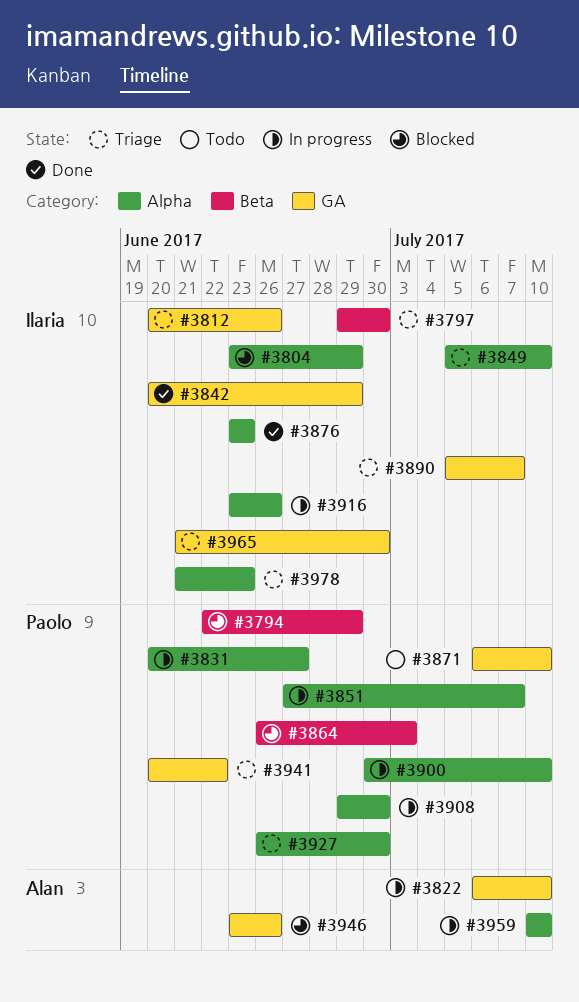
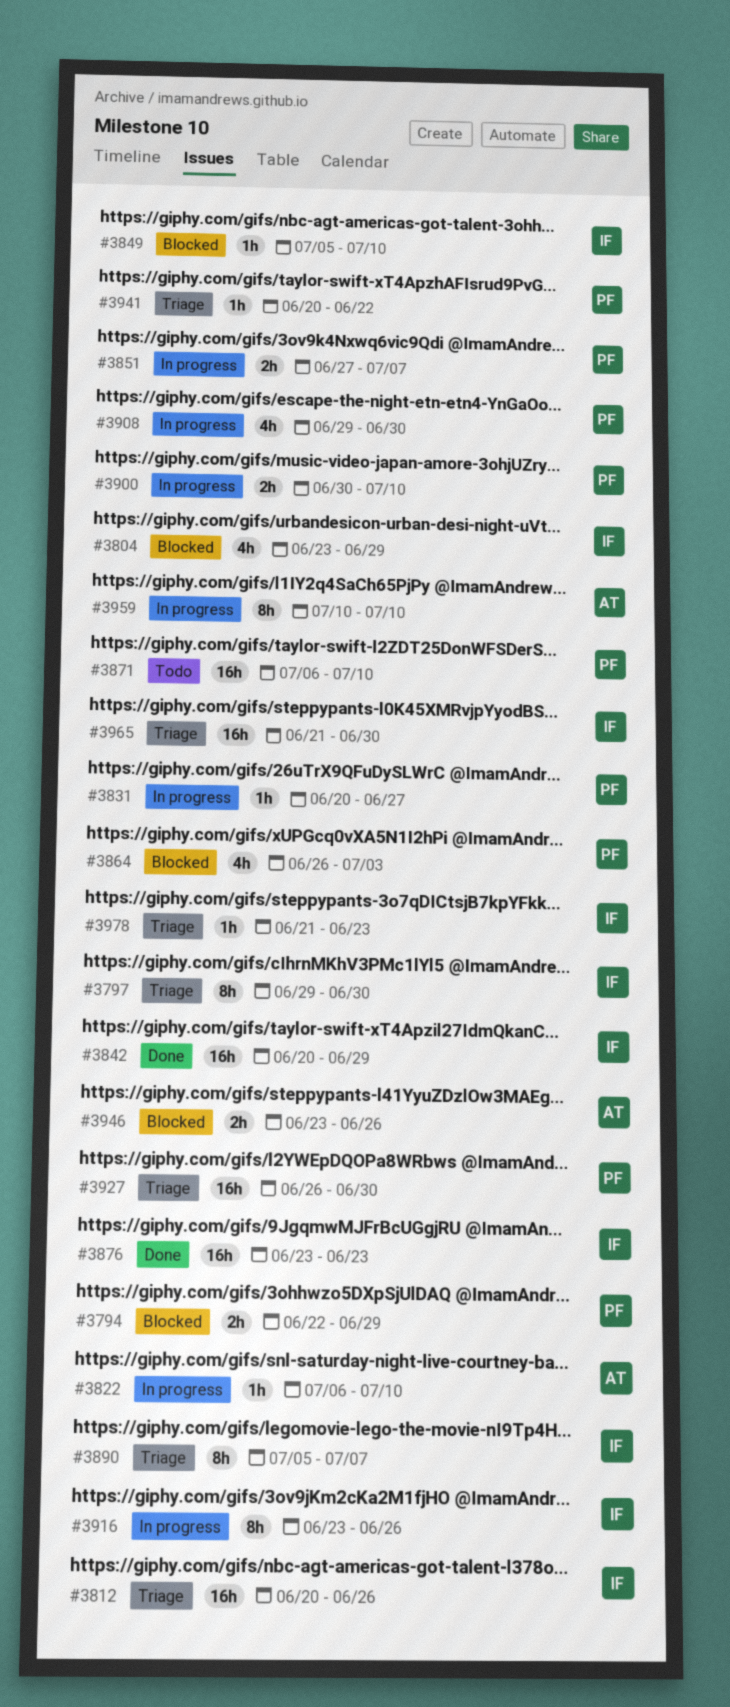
#3849, status: Triage -> Blocked

